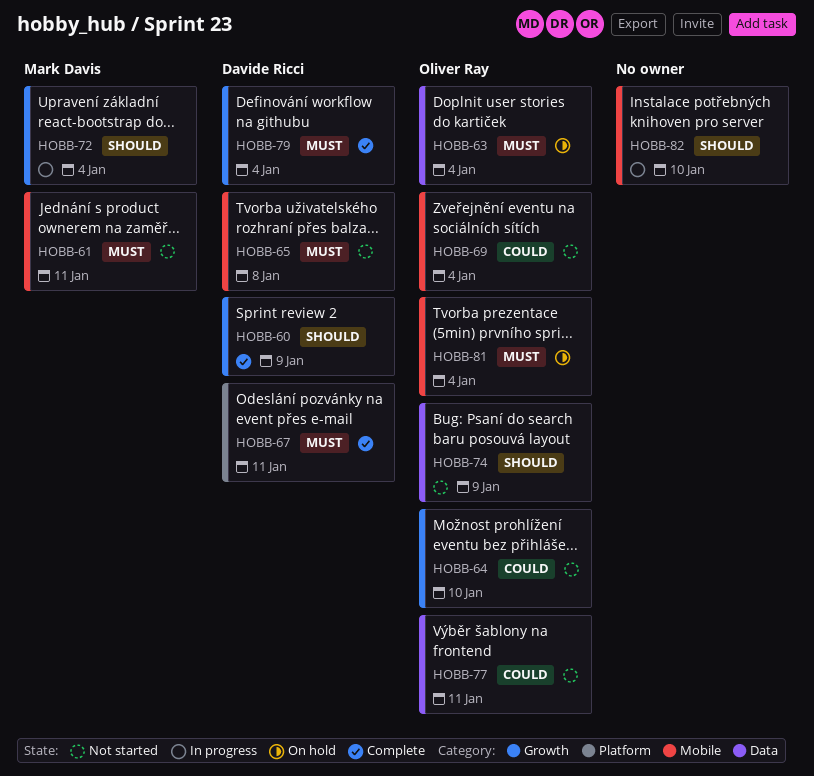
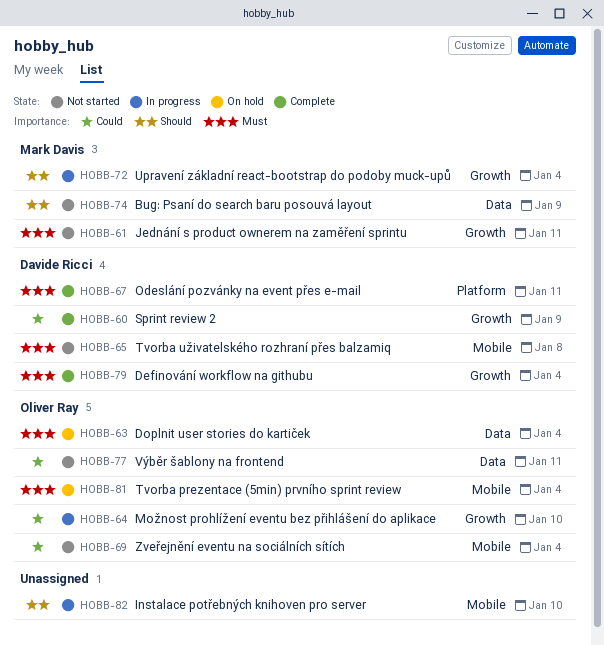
HOBB-60, priority: Should -> Could
HOBB-61, label: Mobile -> Growth
HOBB-64, status: Not started -> In progress
HOBB-74, owner: Oliver Ray -> Mark Davis

